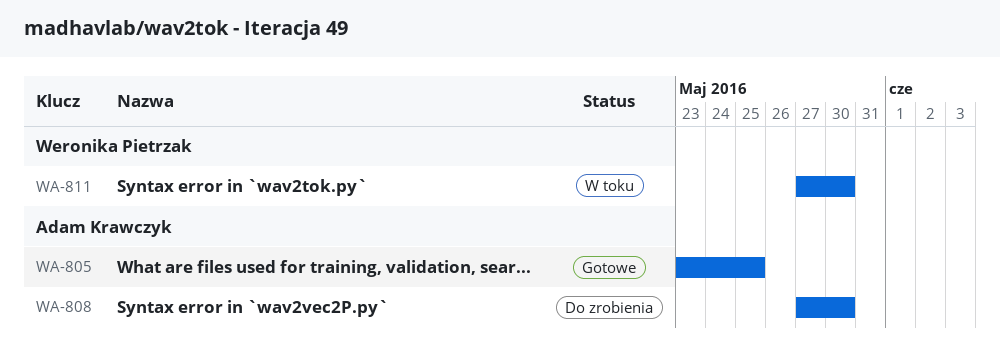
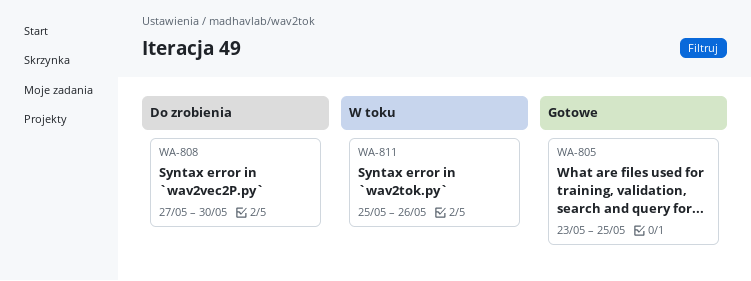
WA-811, start: May 27 -> May 25
WA-811, due: May 30 -> May 26

